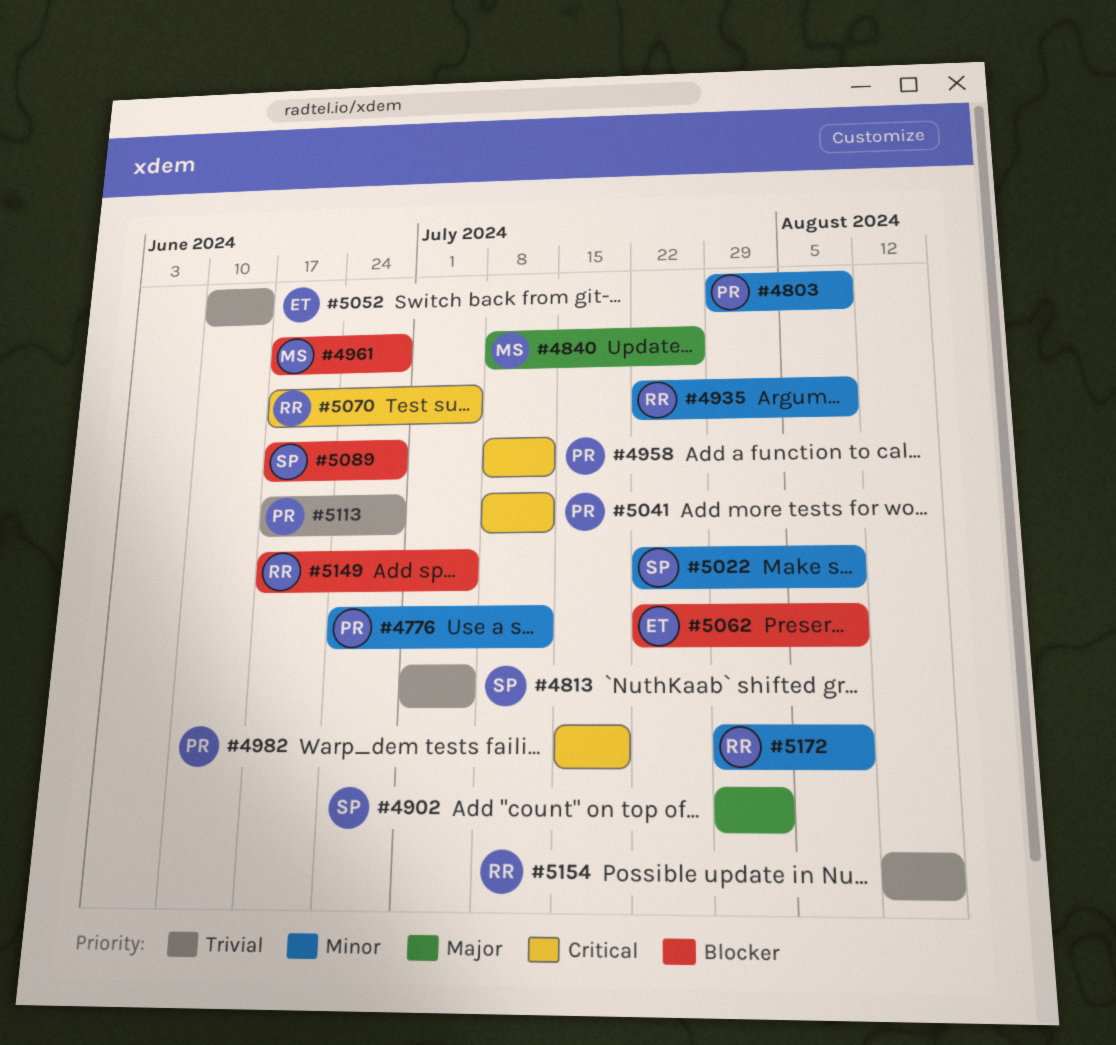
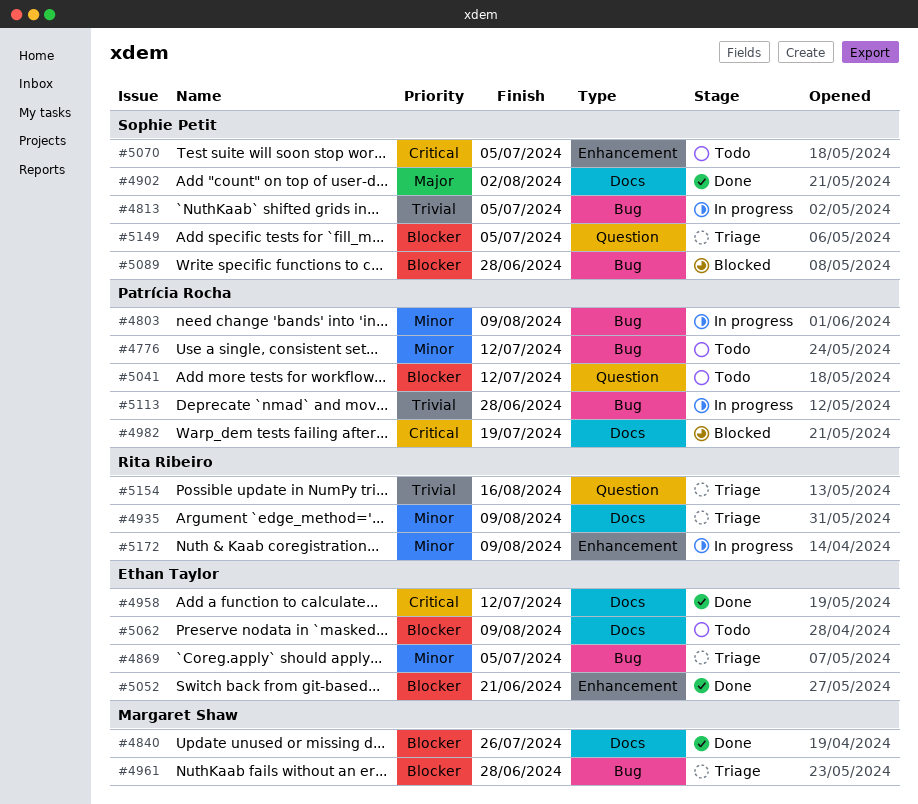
#4840, priority: Major -> Blocker
#4869: none -> present
#4958, owner: Patrícia Rocha -> Ethan Taylor
#5022: present -> none
#5041, priority: Critical -> Blocker
#5052, priority: Trivial -> Blocker
#5052, due: Jun 14 -> Jun 21
#5070, owner: Rita Ribeiro -> Sophie Petit
#5149, owner: Rita Ribeiro -> Sophie Petit

